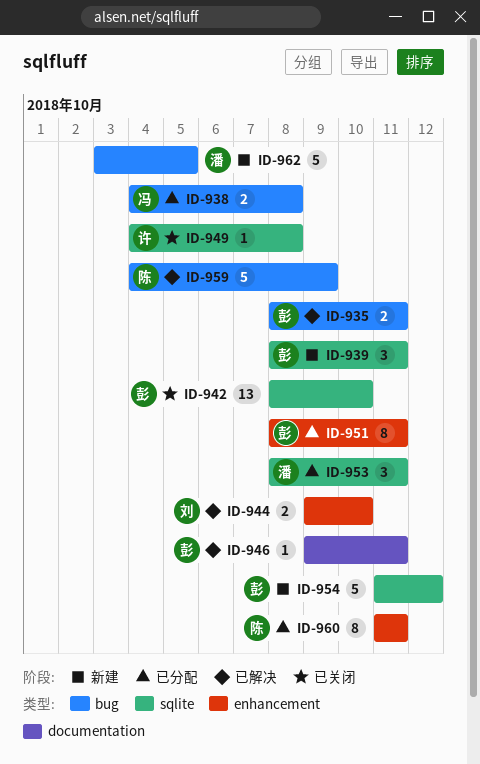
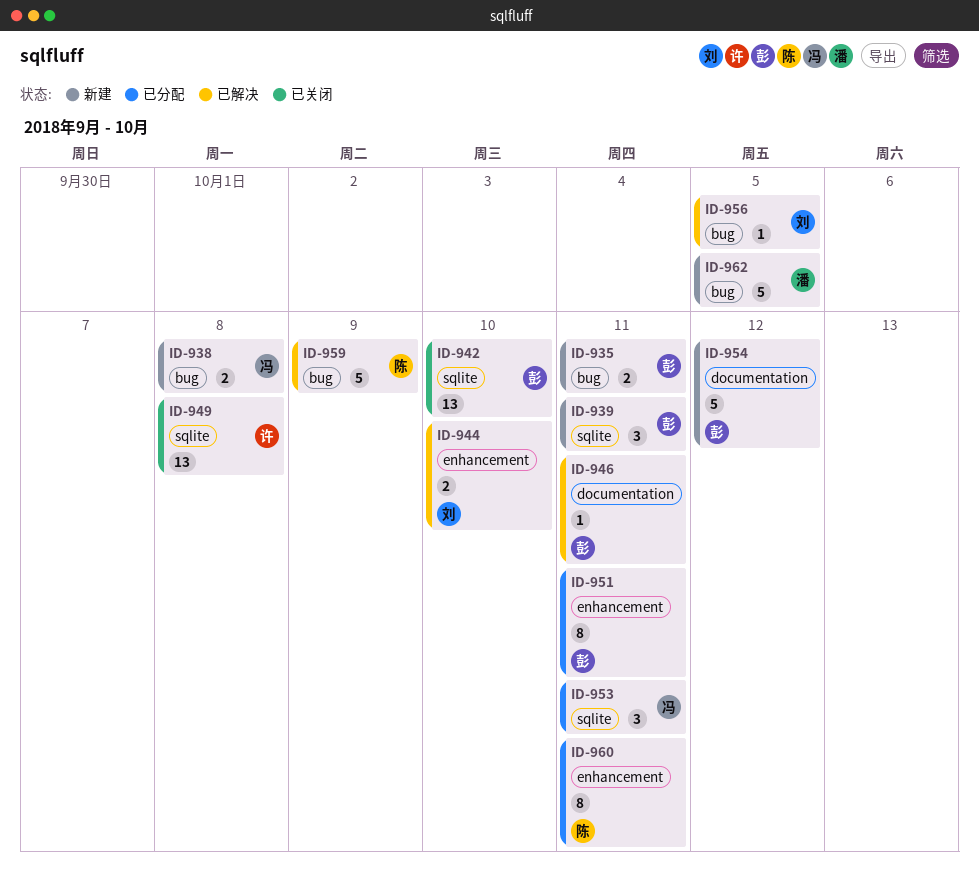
ID-935, status: 已解决 -> 新建
ID-938, status: 已分配 -> 新建
ID-949, estimate: 1 -> 13
ID-953, owner: 潘 -> 冯
ID-954, label: sqlite -> documentation
ID-956: none -> present

